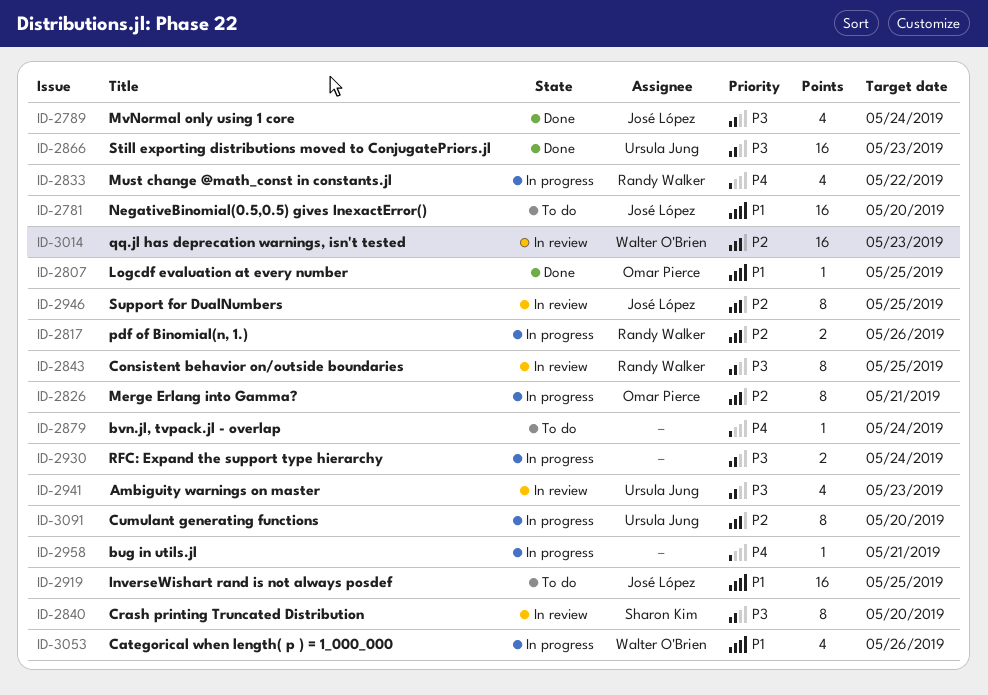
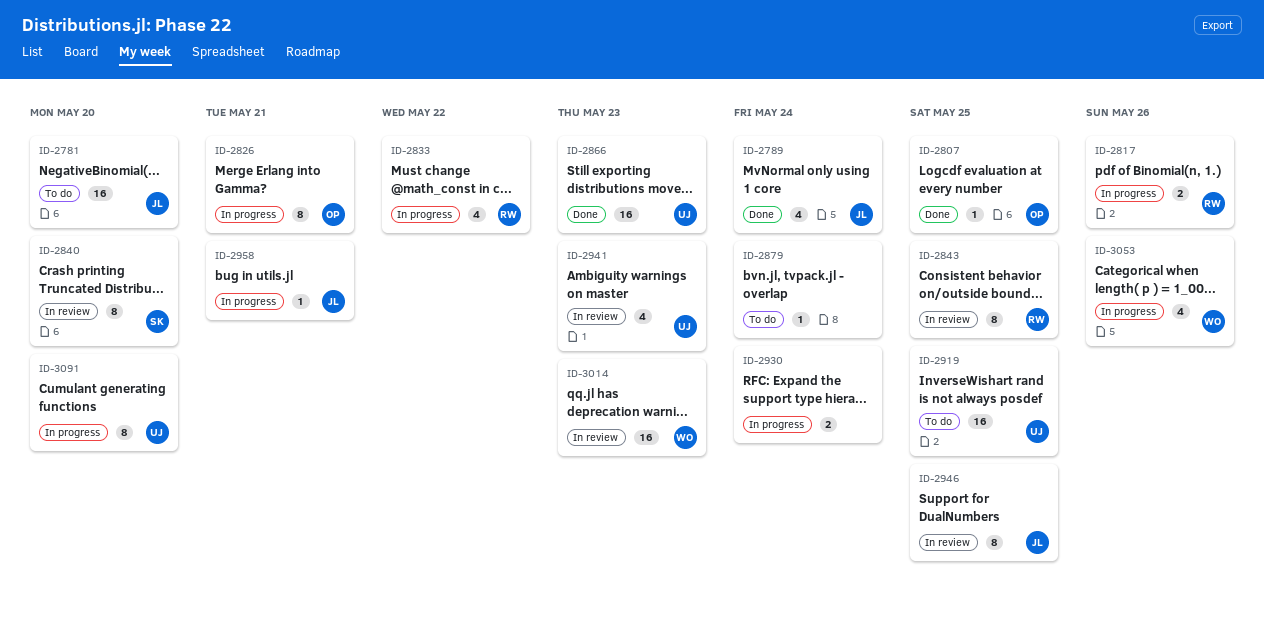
ID-2919, owner: José López -> Ursula Jung
ID-2958, owner: none -> José López

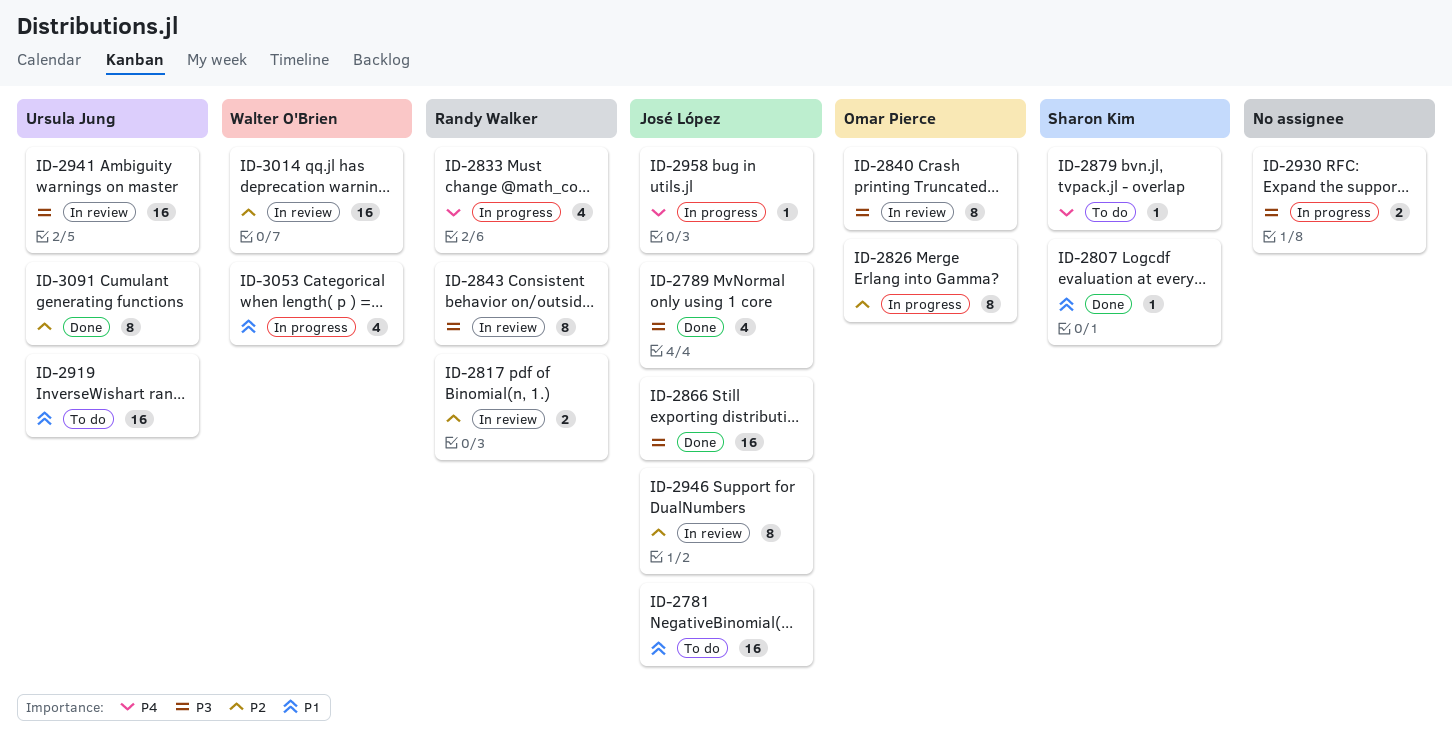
ID-2807, owner: Omar Pierce -> Sharon Kim
ID-2817, status: In progress -> In review
ID-2840, owner: Sharon Kim -> Omar Pierce
ID-2866, owner: Ursula Jung -> José López
ID-2879, owner: none -> Sharon Kim
ID-2941, estimate: 4 -> 16
ID-3091, status: In progress -> Done

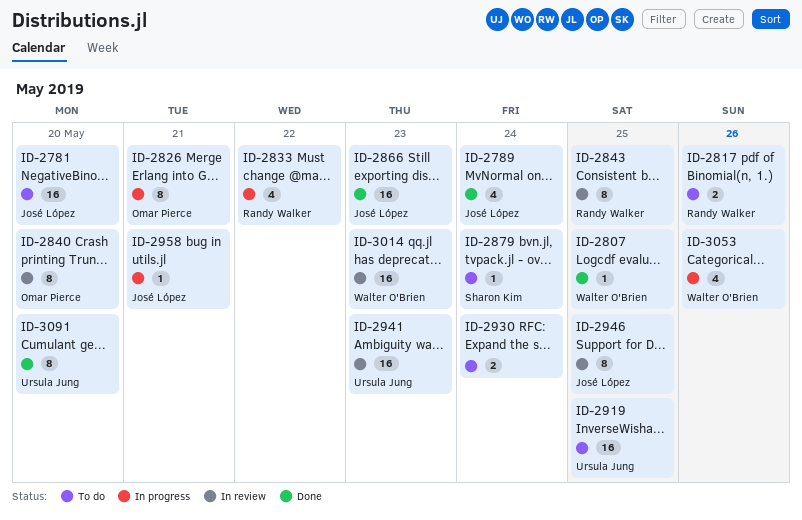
ID-2807, owner: Sharon Kim -> Walter O'Brien
ID-2817, status: In review -> To do
ID-2930, status: In progress -> To do

